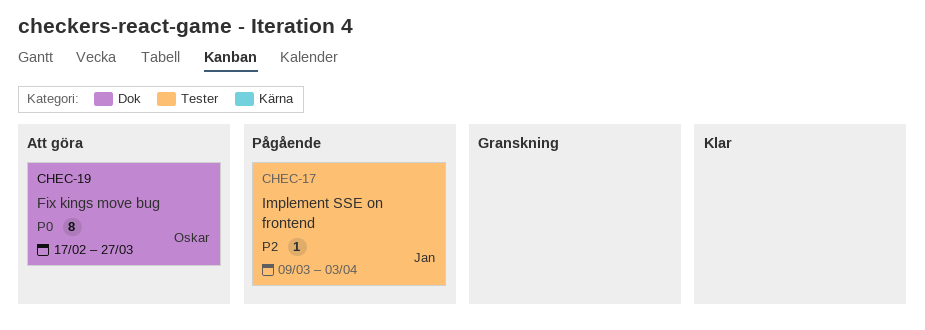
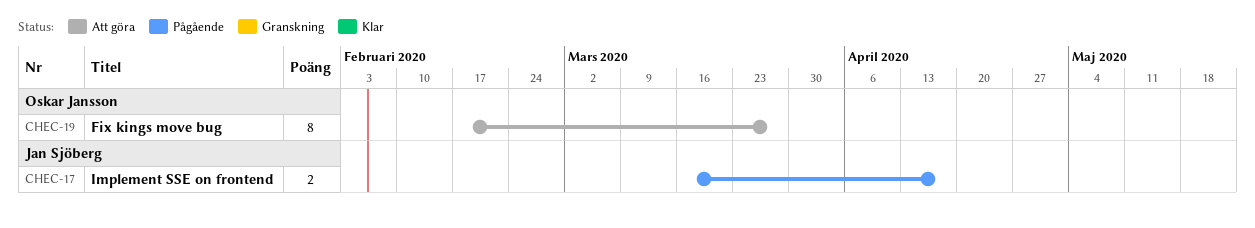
CHEC-17, estimate: 1 -> 2
CHEC-17, start: Mar 9 -> Mar 16
CHEC-17, due: Apr 3 -> Apr 17

